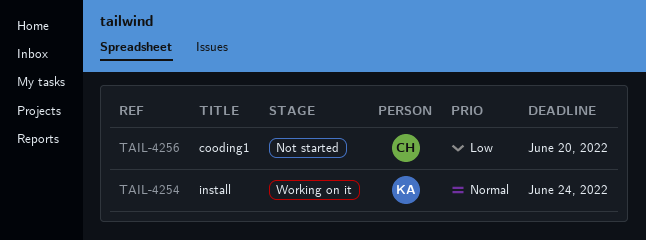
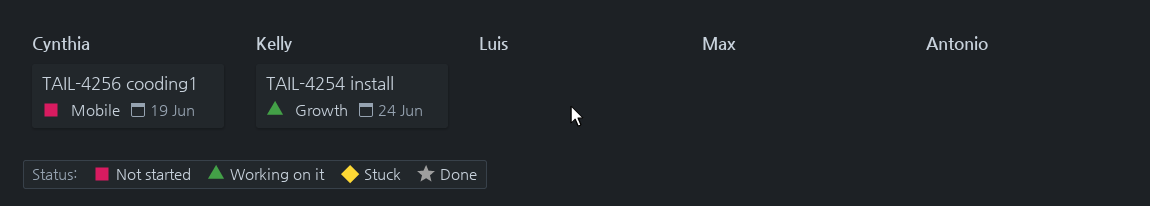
TAIL-4256, due: Jun 20 -> Jun 19

